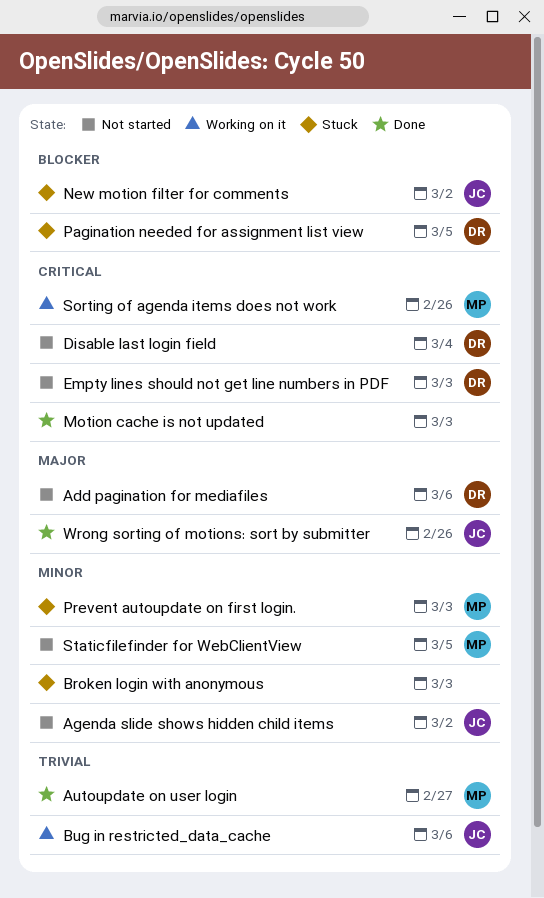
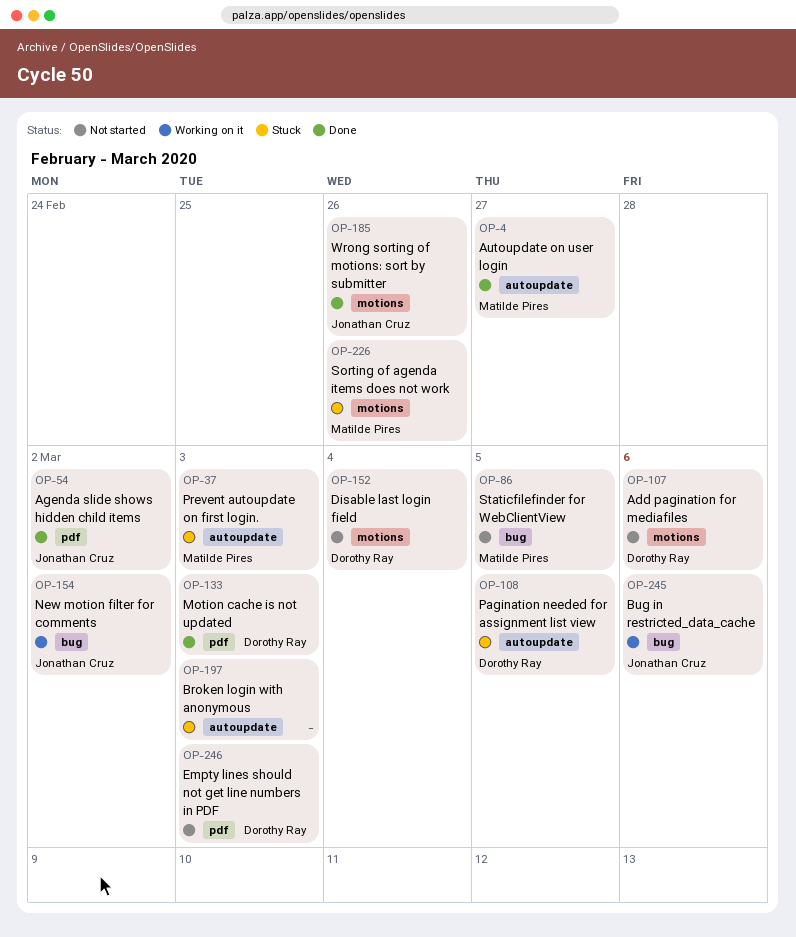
Agenda slide shows hidden child items, status: Not started -> Done
Motion cache is not updated, owner: none -> Dorothy Ray
New motion filter for comments, status: Stuck -> Working on it
Sorting of agenda items does not work, status: Working on it -> Stuck

